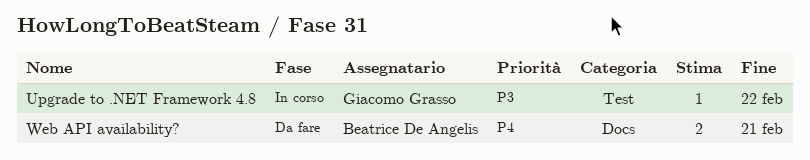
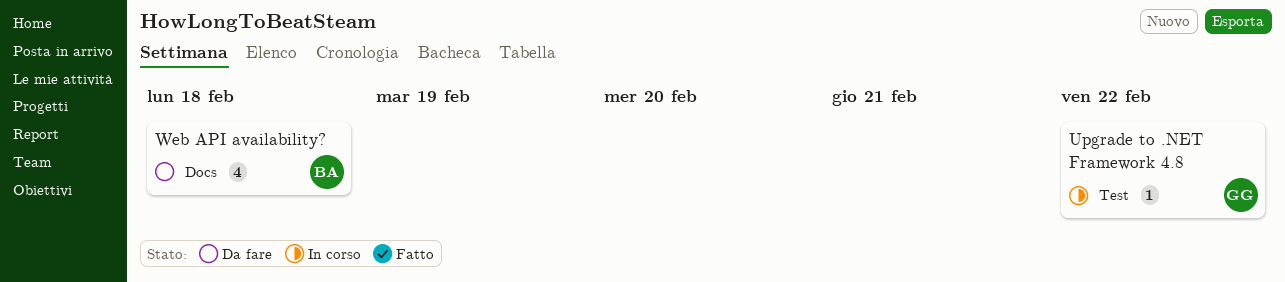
Web API availability?, estimate: 2 -> 4
Web API availability?, due: Feb 21 -> Feb 18

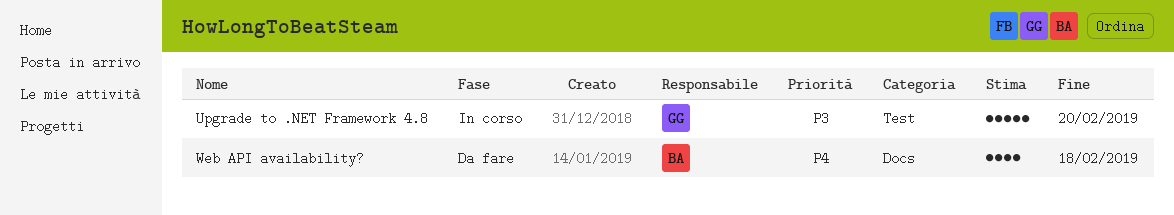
Upgrade to .NET Framework 4.8, estimate: 1 -> 5
Upgrade to .NET Framework 4.8, due: Feb 22 -> Feb 20

